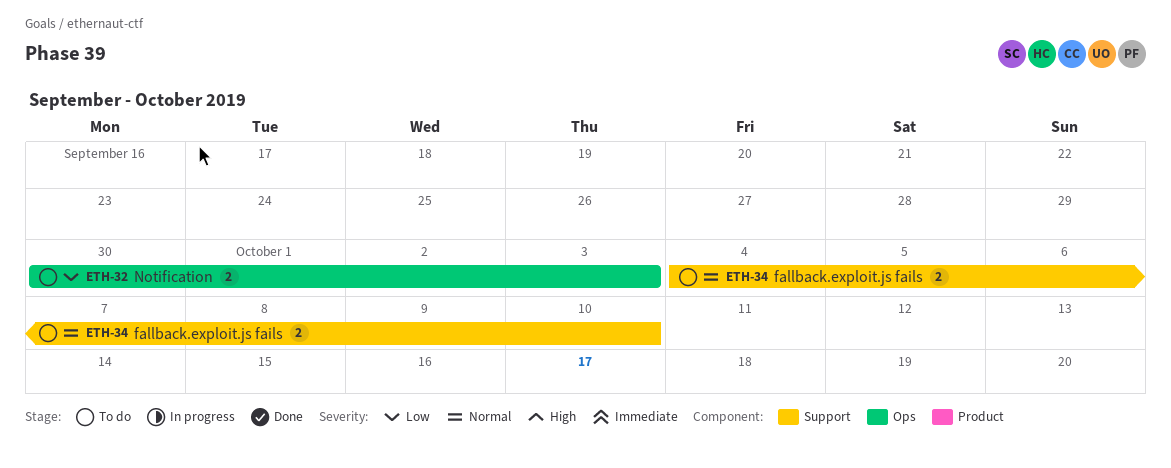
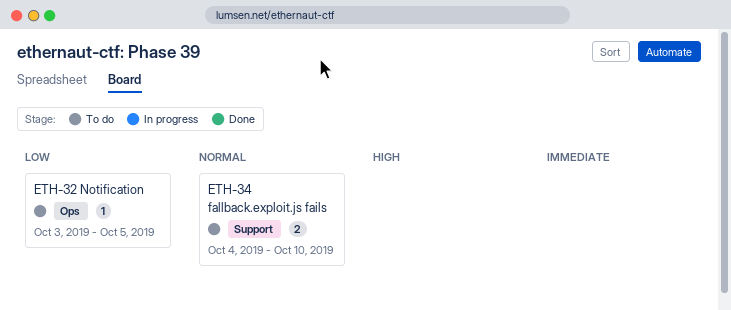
ETH-32, estimate: 2 -> 1
ETH-32, start: Sep 30 -> Oct 3
ETH-32, due: Oct 3 -> Oct 5

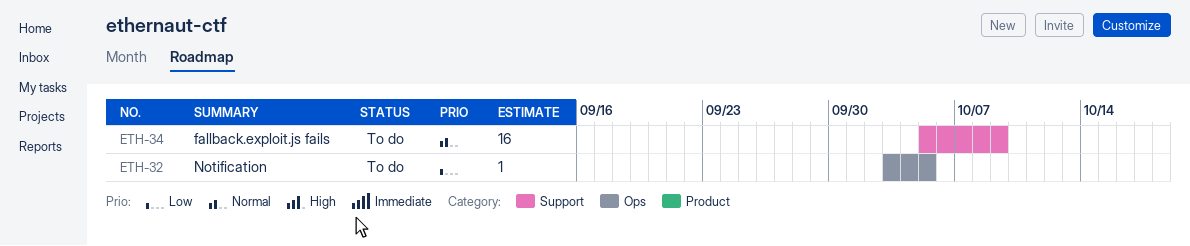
ETH-34, estimate: 2 -> 16
ETH-34, start: Oct 4 -> Oct 5
ETH-34, due: Oct 10 -> Oct 9

